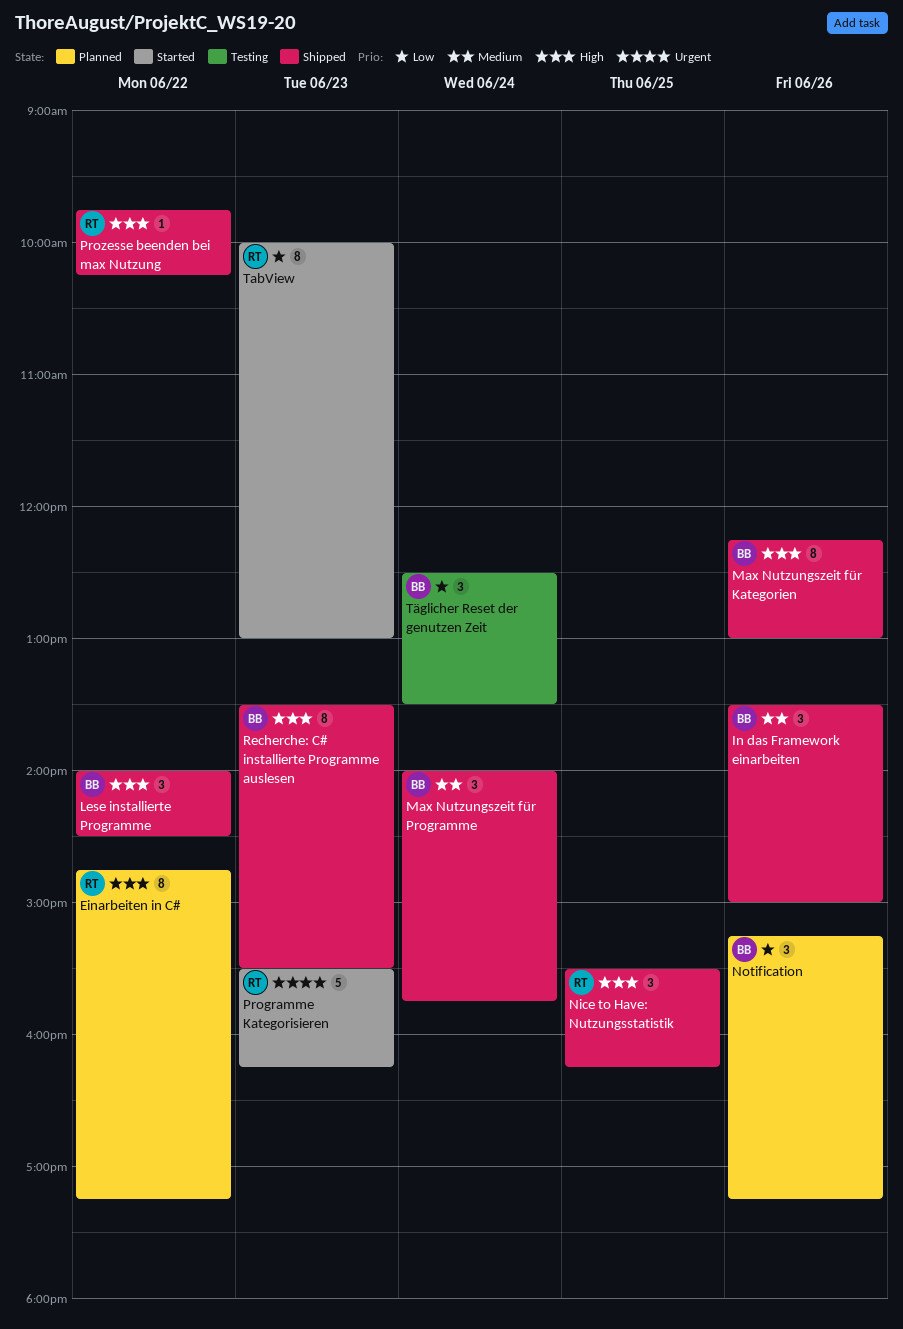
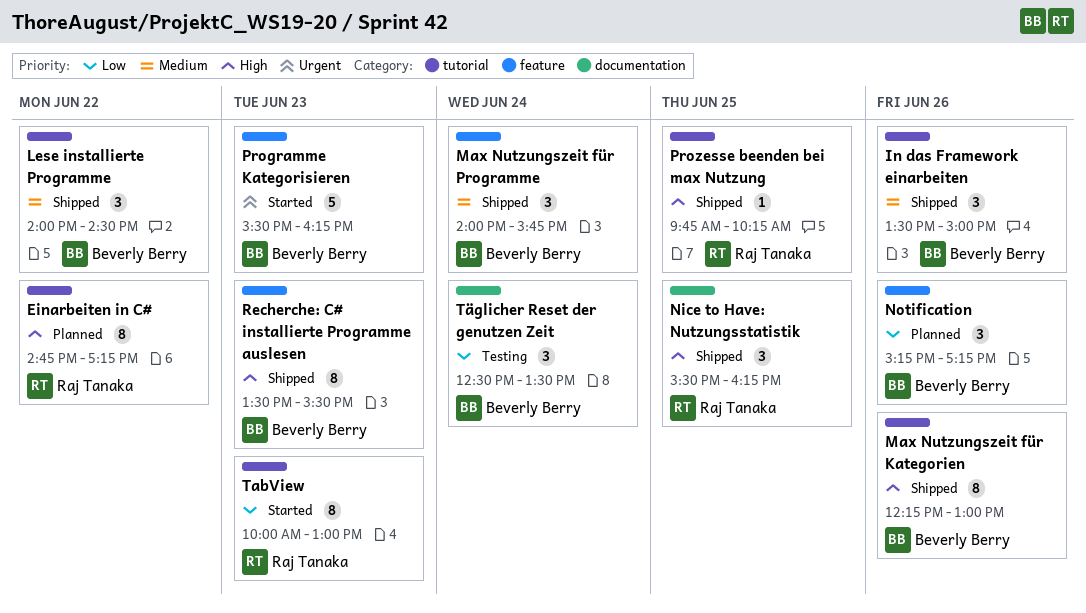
Lese installierte Programme, priority: High -> Medium
Programme Kategorisieren, owner: Raj Tanaka -> Beverly Berry
Prozesse beenden bei max Nutzung, day: Jun 22 -> Jun 25

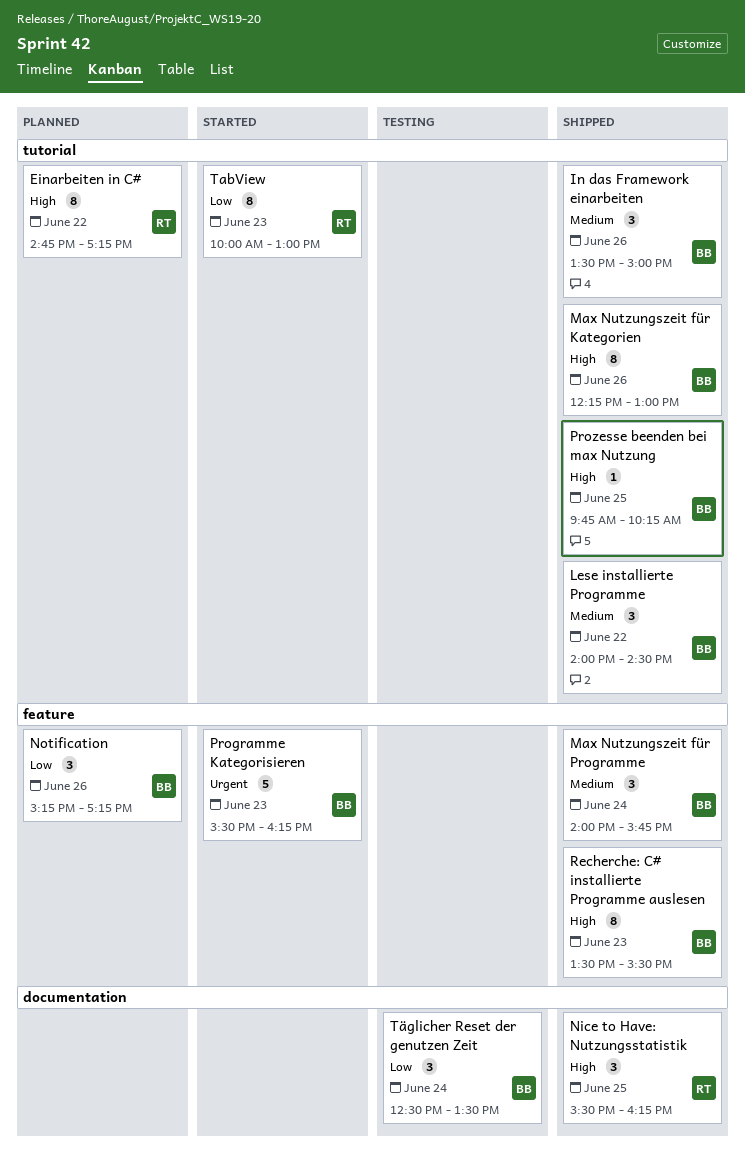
Prozesse beenden bei max Nutzung, owner: Raj Tanaka -> Beverly Berry

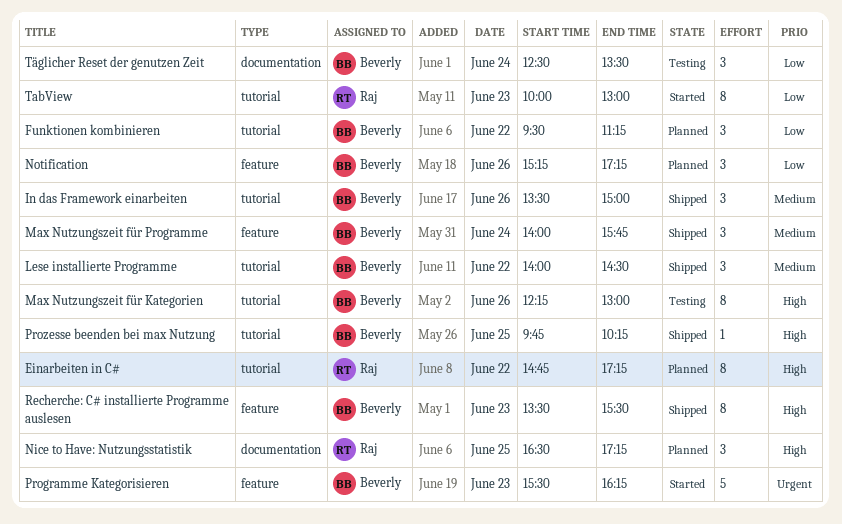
Funktionen kombinieren: none -> present
Max Nutzungszeit für Kategorien, status: Shipped -> Testing
Nice to Have: Nutzungsstatistik, status: Shipped -> Planned
Nice to Have: Nutzungsstatistik, begins: 15:30 -> 16:30
Nice to Have: Nutzungsstatistik, ends: 16:15 -> 17:15

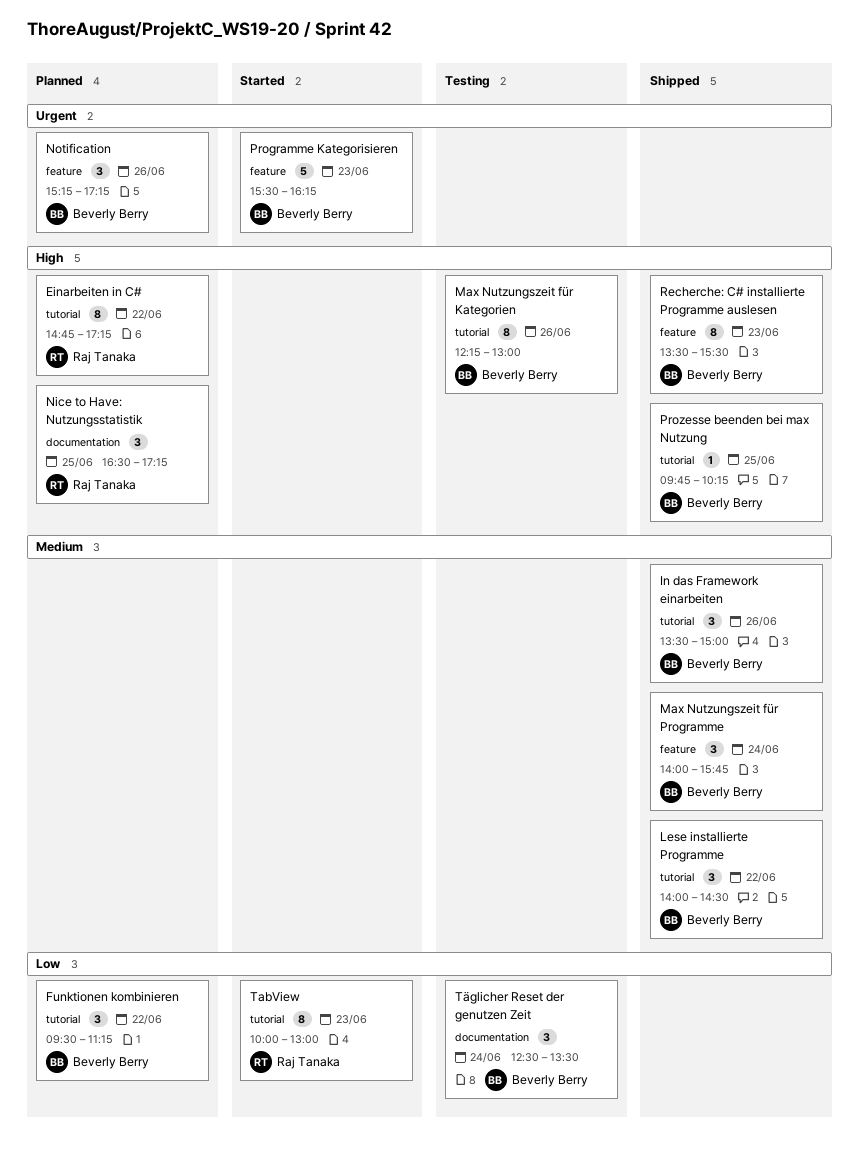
Notification, priority: Low -> Urgent

